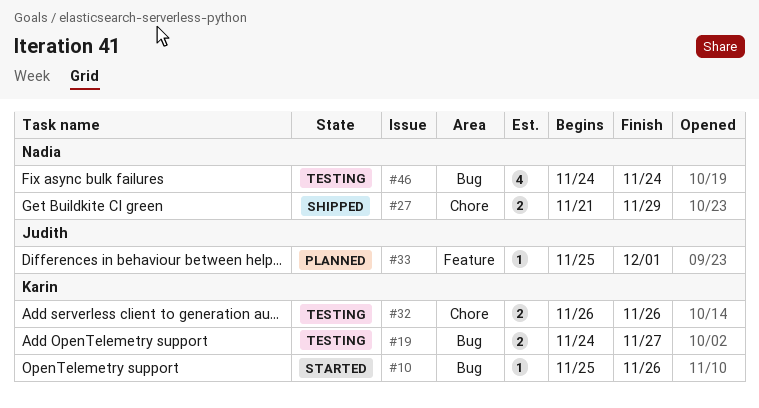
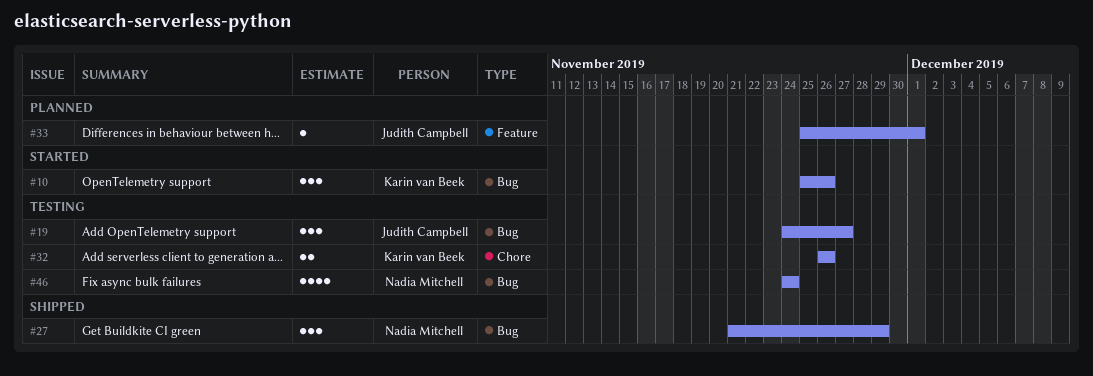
#10, estimate: 1 -> 3
#19, owner: Karin van Beek -> Judith Campbell
#19, estimate: 2 -> 3
#27, label: Chore -> Bug
#27, estimate: 2 -> 3

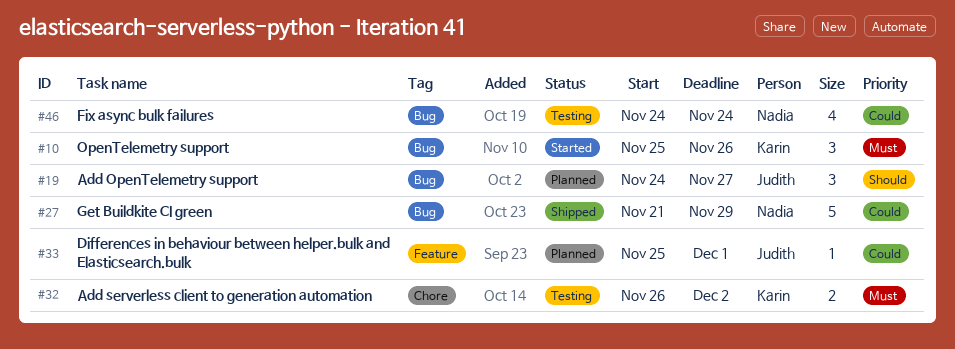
#19, status: Testing -> Planned
#27, estimate: 3 -> 5
#32, due: Nov 26 -> Dec 2

